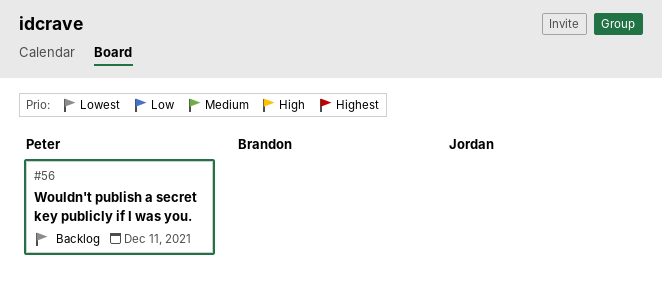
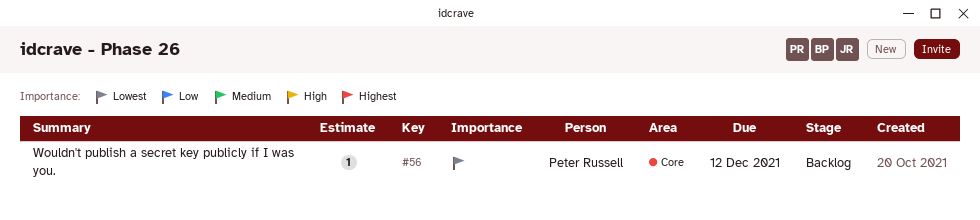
#56, due: Dec 11 -> Dec 12

